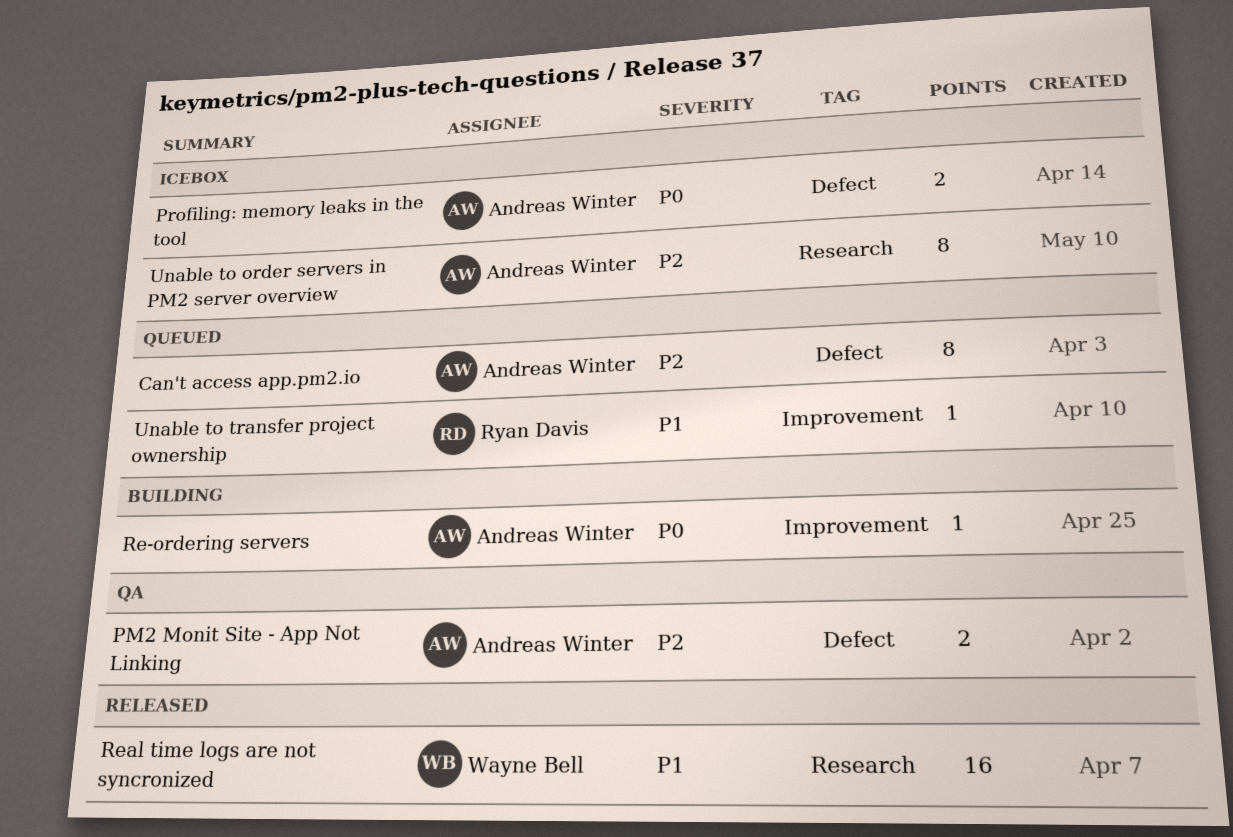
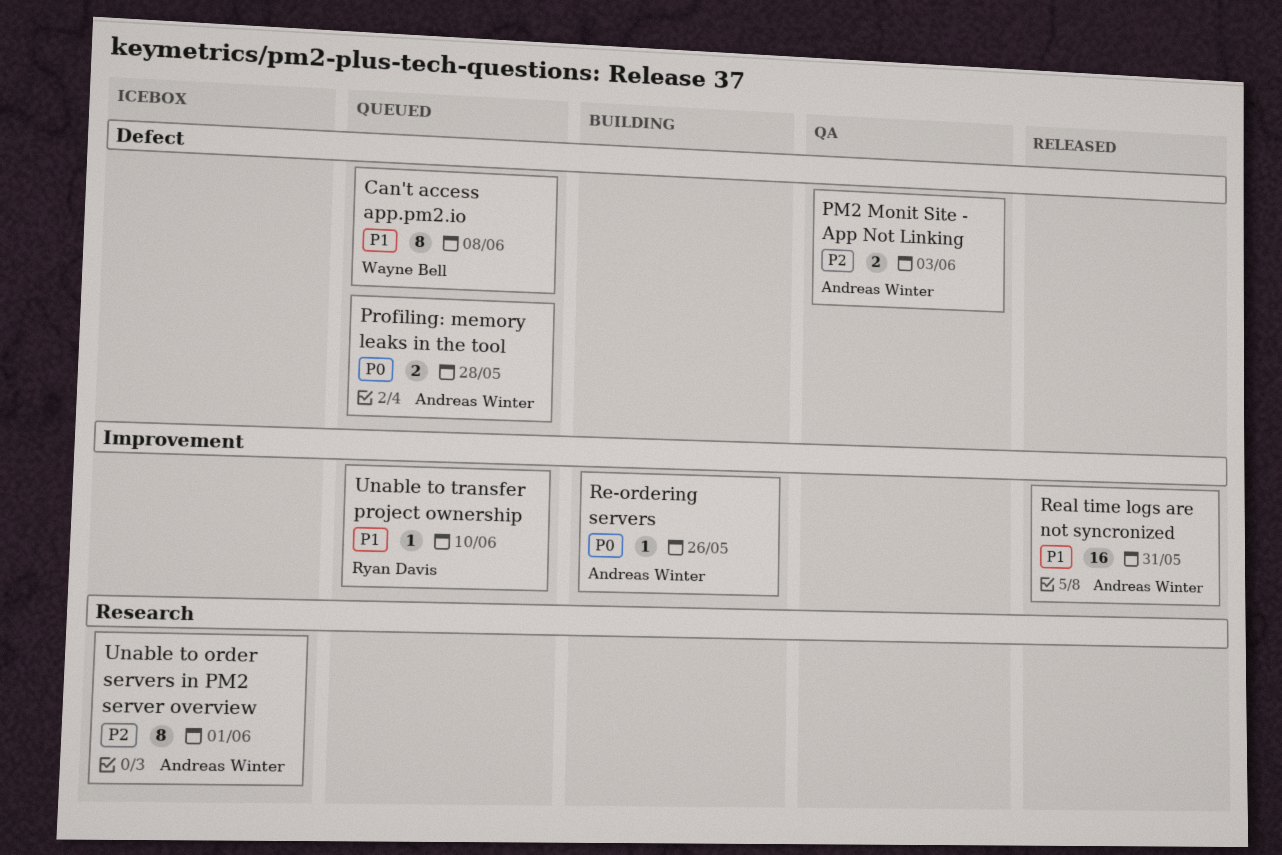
Can't access app.pm2.io, owner: Andreas Winter -> Wayne Bell
Can't access app.pm2.io, priority: P2 -> P1
Profiling: memory leaks in the tool, status: Icebox -> Queued
Real time logs are not syncronized, owner: Wayne Bell -> Andreas Winter
Real time logs are not syncronized, label: Research -> Improvement

